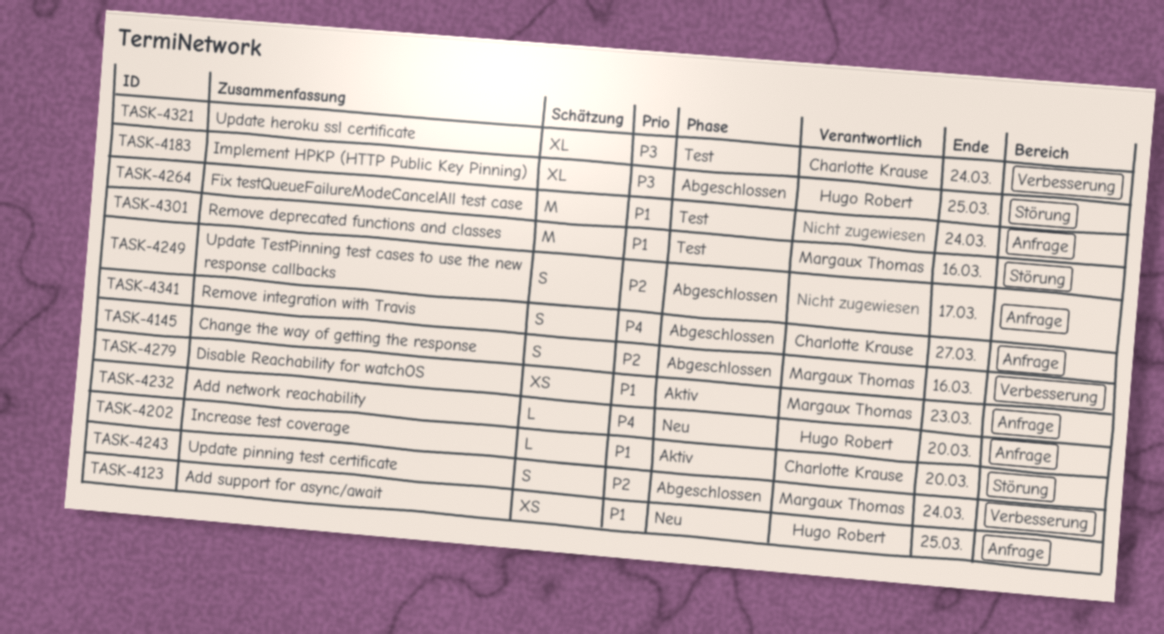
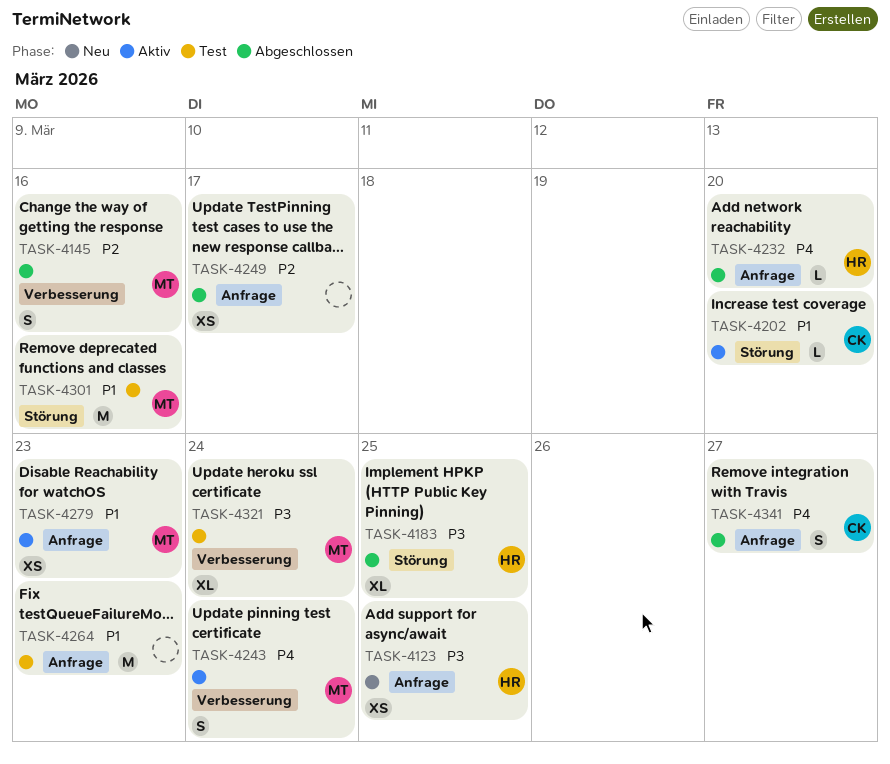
TASK-4123, priority: P1 -> P3
TASK-4232, status: Neu -> Abgeschlossen
TASK-4243, status: Abgeschlossen -> Aktiv
TASK-4243, priority: P2 -> P4
TASK-4249, estimate: S -> XS
TASK-4264, due: Mar 24 -> Mar 23
TASK-4321, owner: Charlotte Krause -> Margaux Thomas

